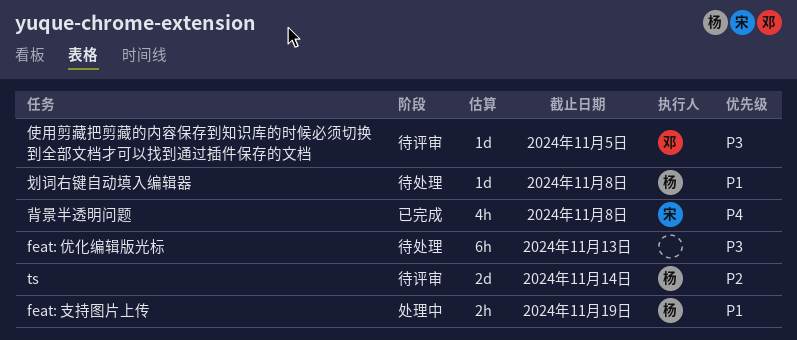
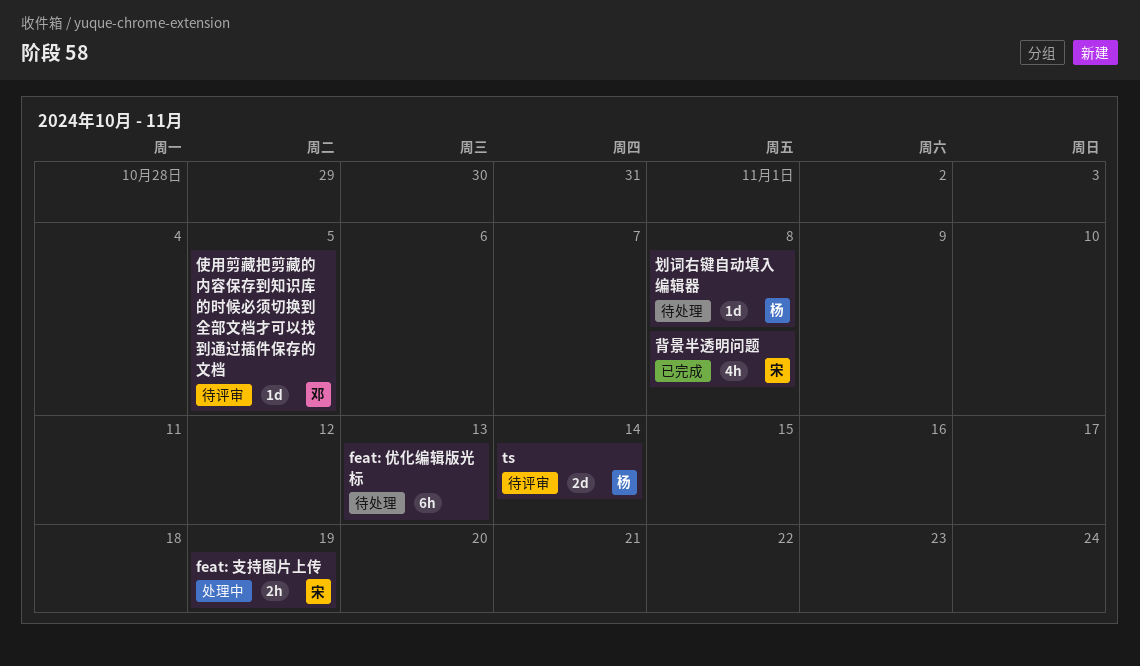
feat: 支持图片上传, owner: 杨 -> 宋

